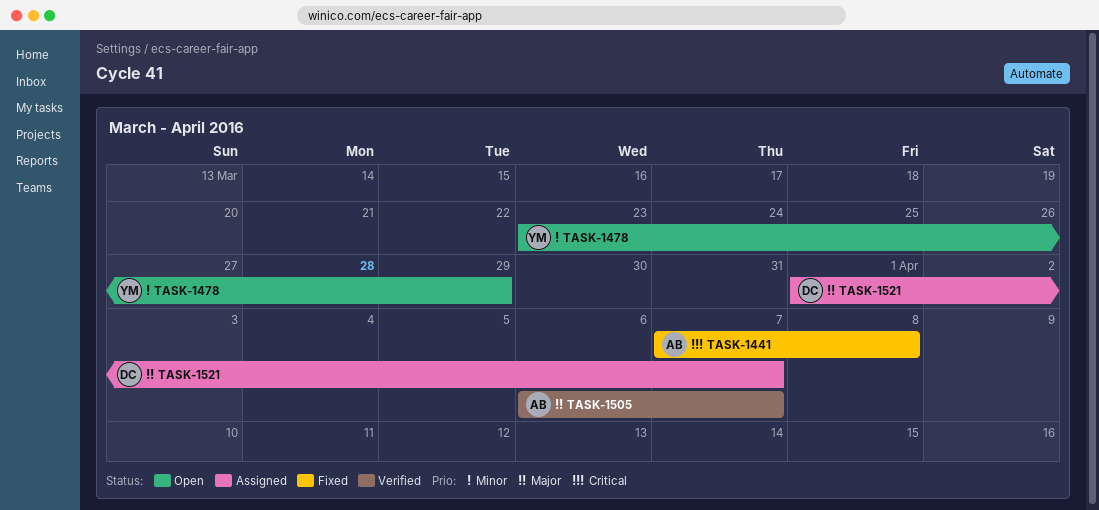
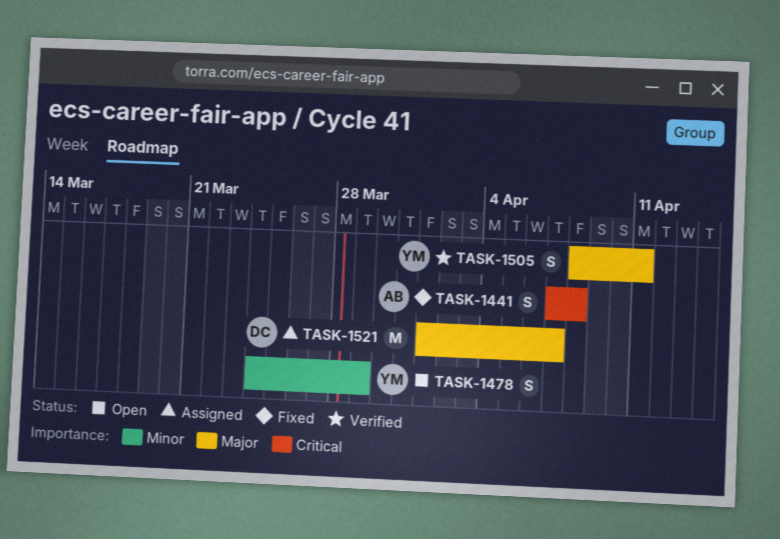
TASK-1478, start: Mar 23 -> Mar 24
TASK-1505, owner: AB -> YM
TASK-1505, start: Apr 6 -> Apr 8
TASK-1505, due: Apr 7 -> Apr 11

